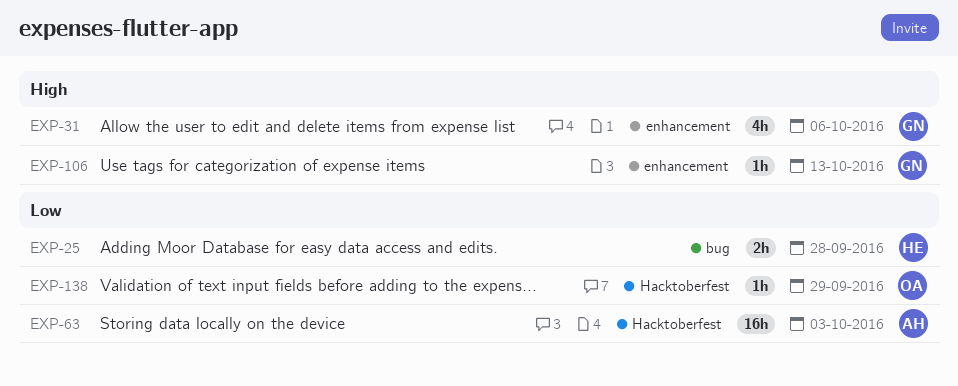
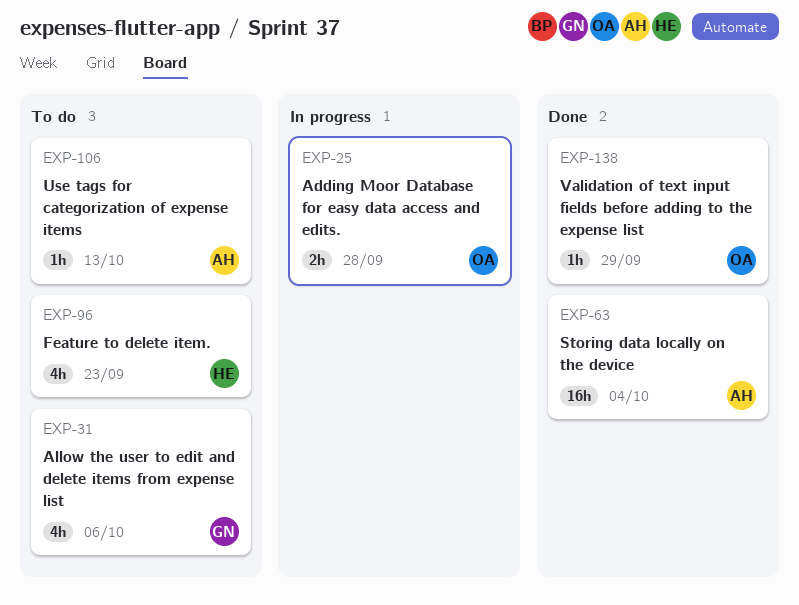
EXP-25, owner: HE -> OA
EXP-63, due: Oct 3 -> Oct 4
EXP-96: none -> present
EXP-106, owner: GN -> AH

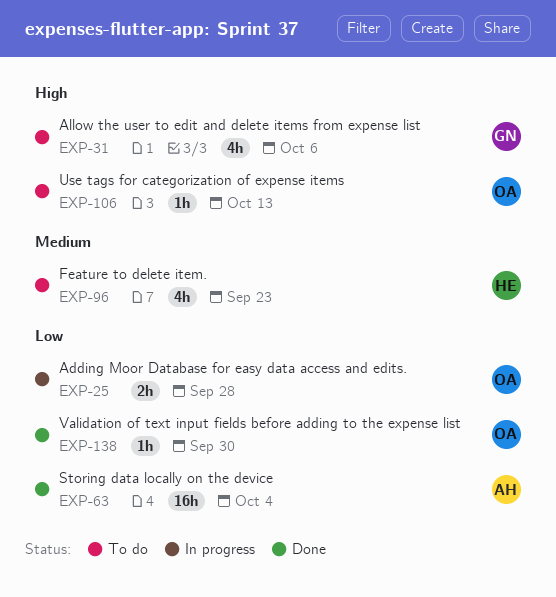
EXP-106, owner: AH -> OA
EXP-138, due: Sep 29 -> Sep 30

